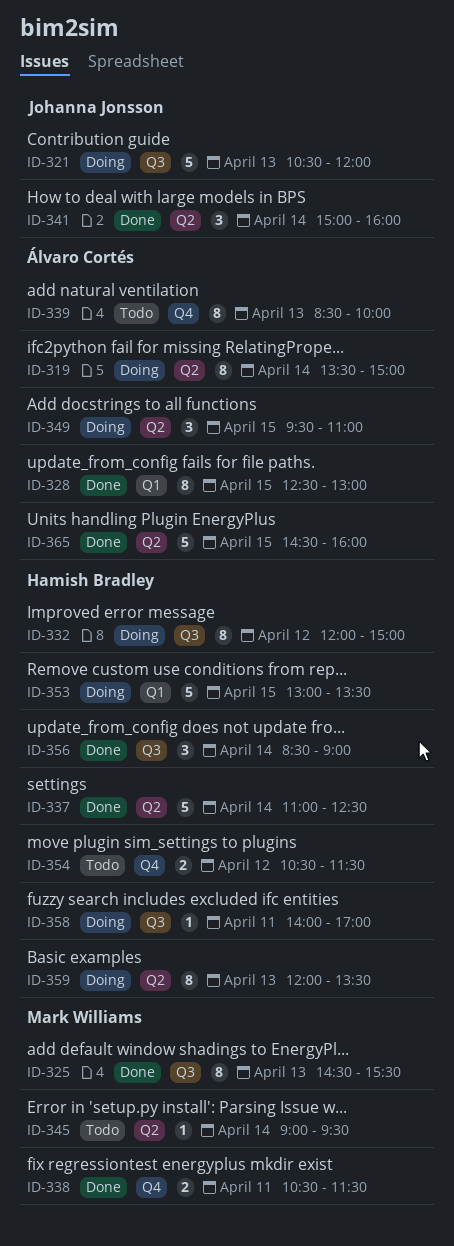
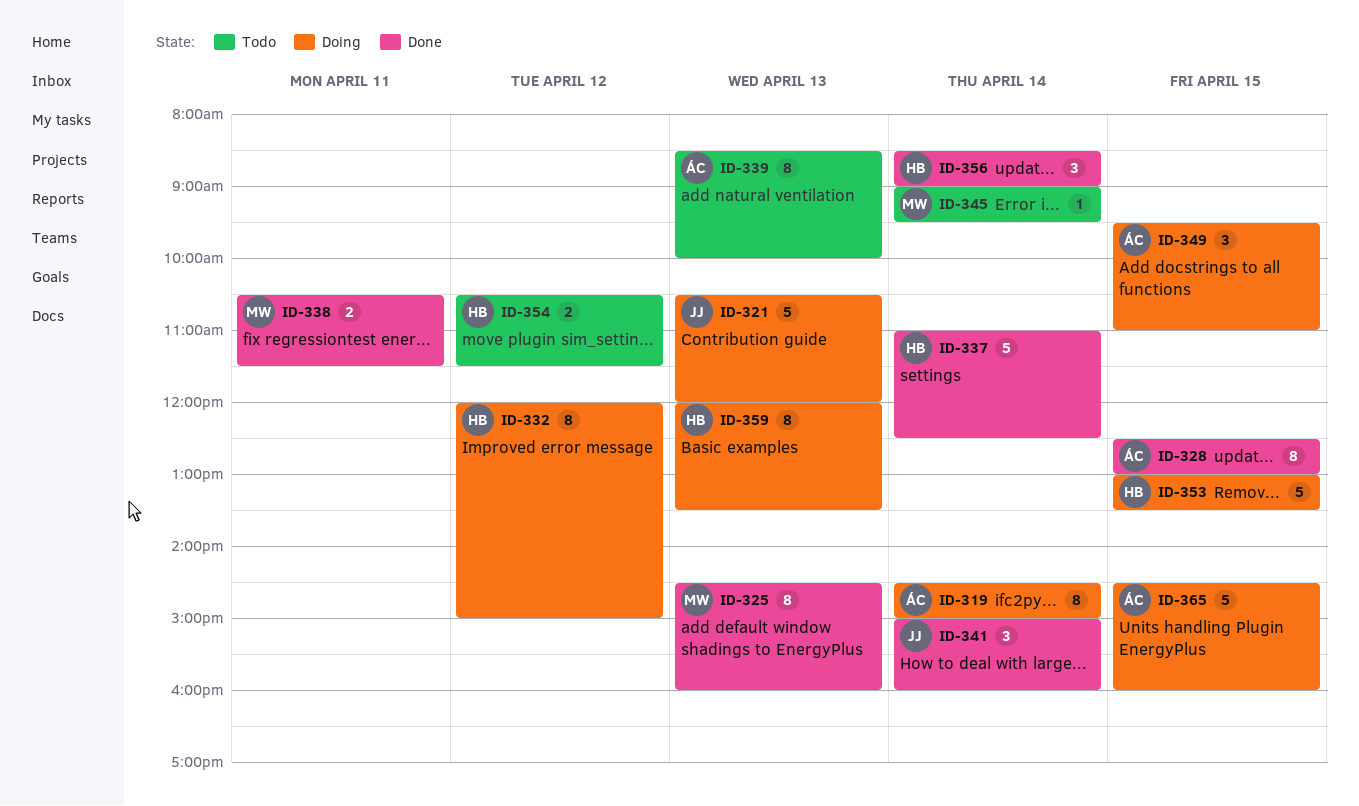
ID-319, begins: 13:30 -> 14:30
ID-325, ends: 15:30 -> 16:00
ID-358: present -> none
ID-365, status: Done -> Doing

